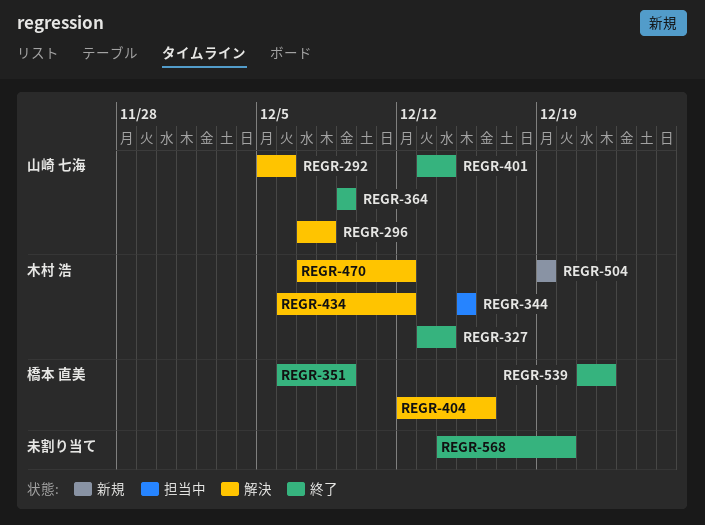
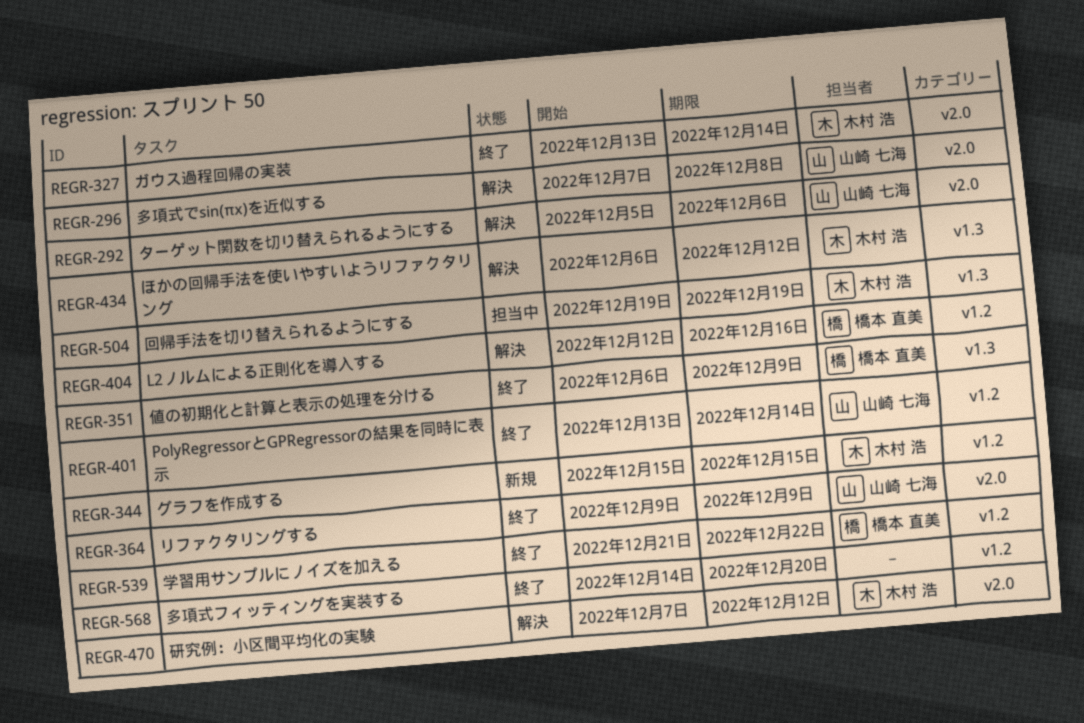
REGR-344, status: 担当中 -> 新規
REGR-504, status: 新規 -> 担当中

